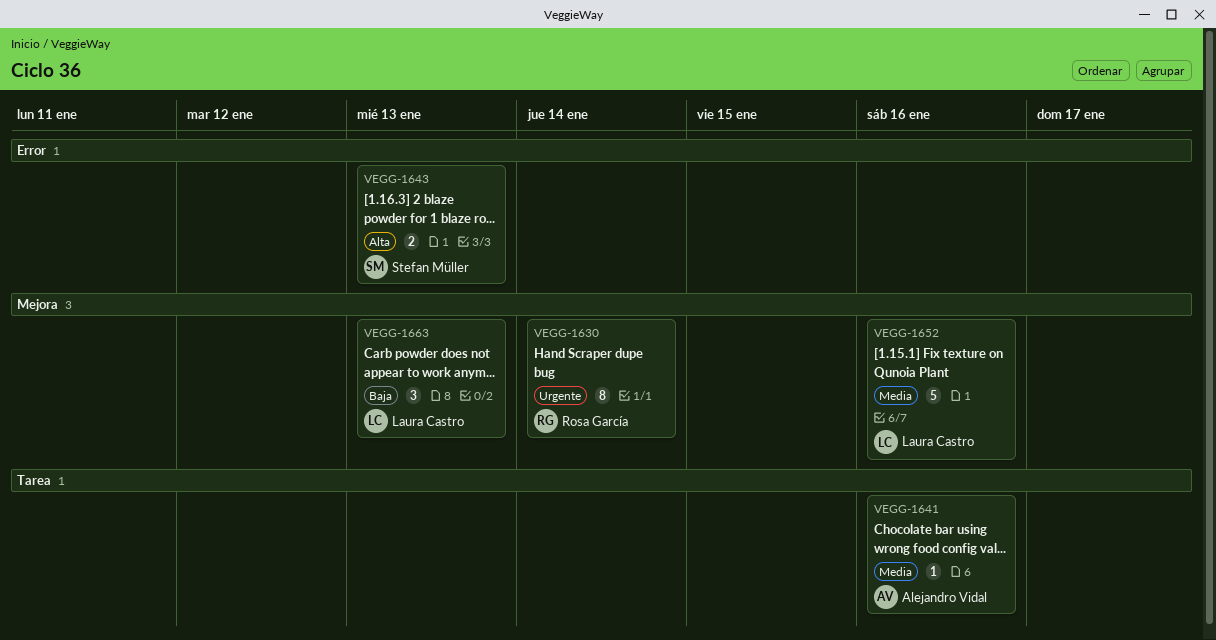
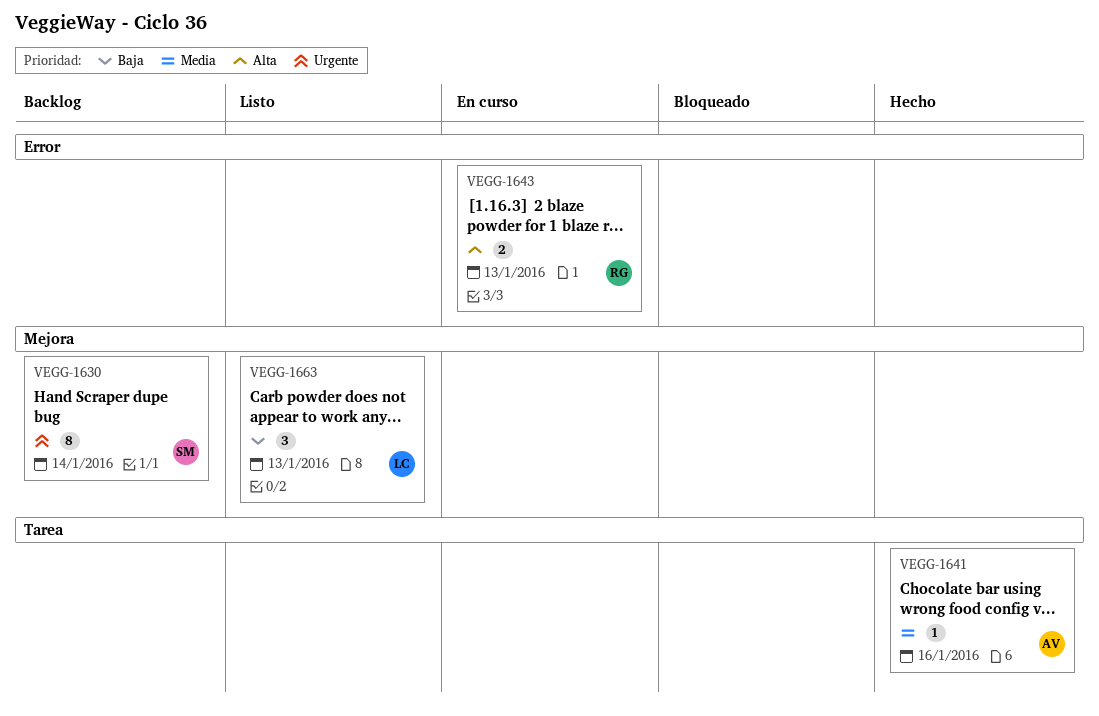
VEGG-1630, owner: Rosa García -> Stefan Müller
VEGG-1643, owner: Stefan Müller -> Rosa García
VEGG-1652: present -> none

